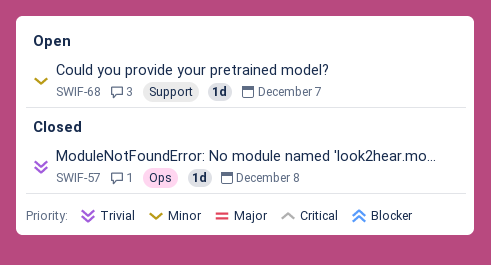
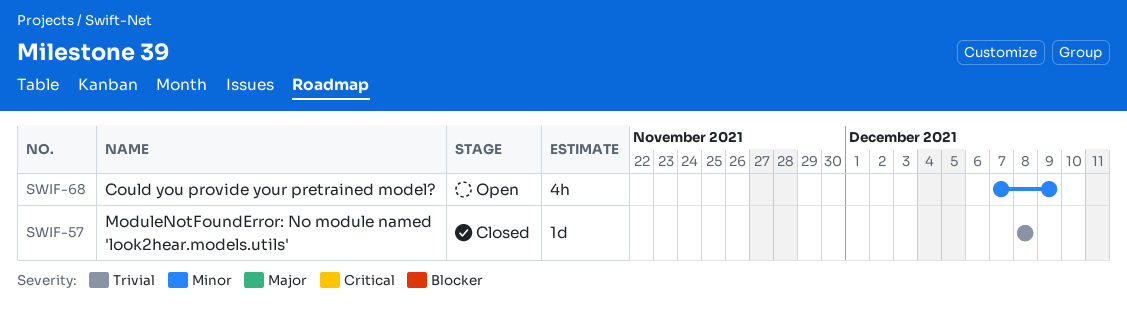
SWIF-68, estimate: 1d -> 4h
SWIF-68, due: Dec 7 -> Dec 9

